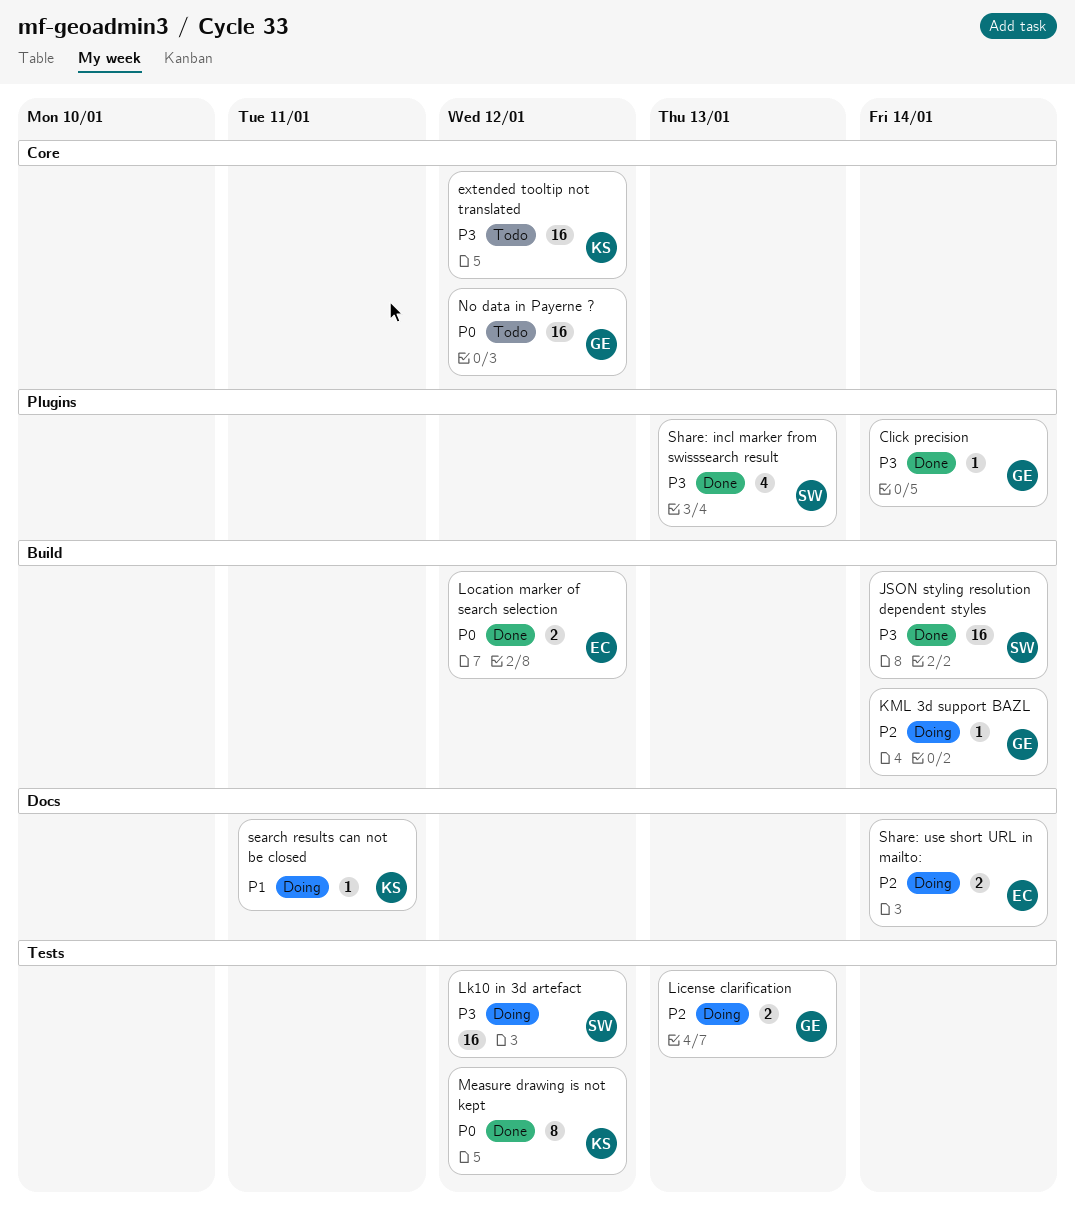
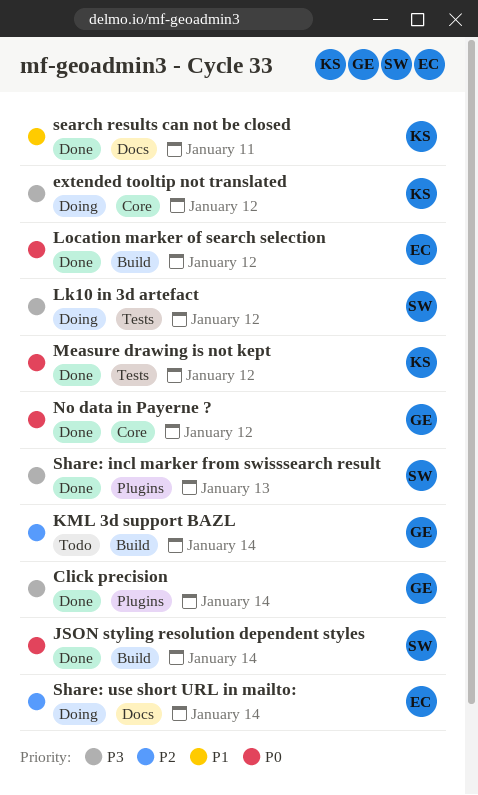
extended tooltip not translated, status: Todo -> Doing
JSON styling resolution dependent styles, priority: P3 -> P0
KML 3d support BAZL, status: Doing -> Todo
License clarification: present -> none
No data in Payerne ?, status: Todo -> Done
search results can not be closed, status: Doing -> Done

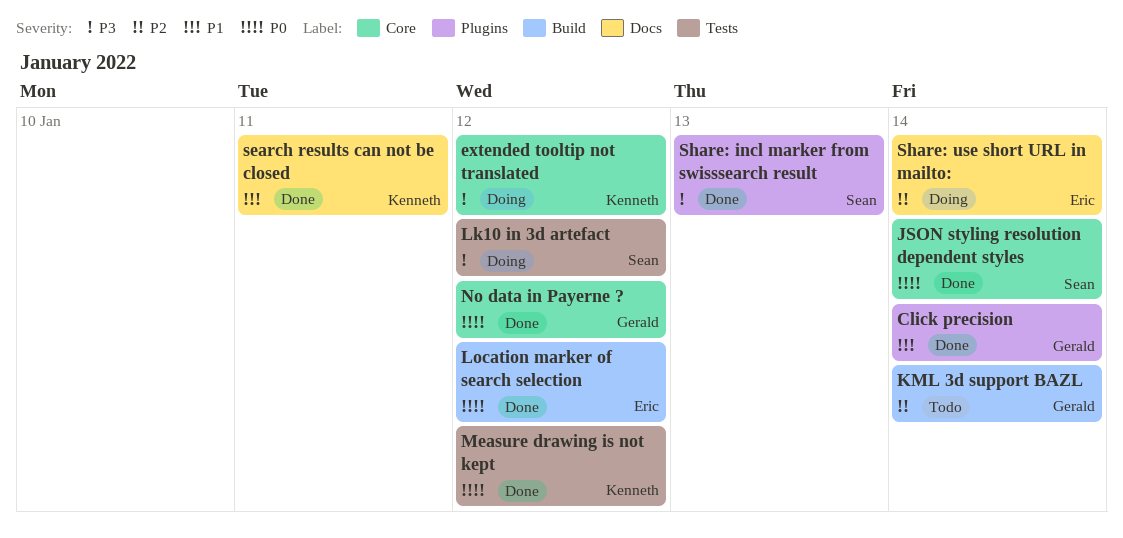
Click precision, priority: P3 -> P1
JSON styling resolution dependent styles, label: Build -> Core

